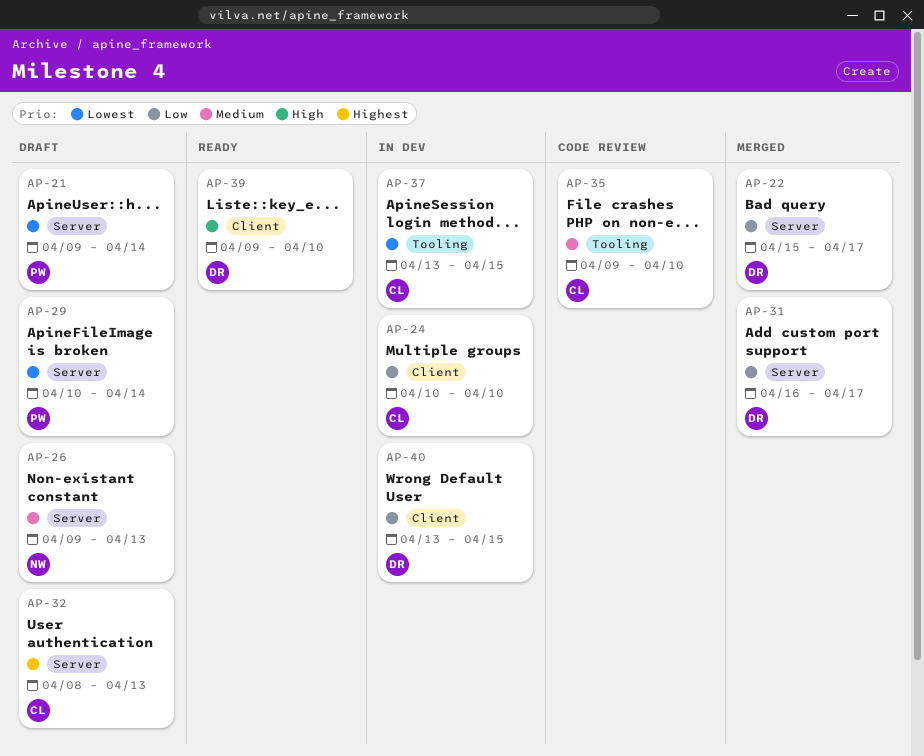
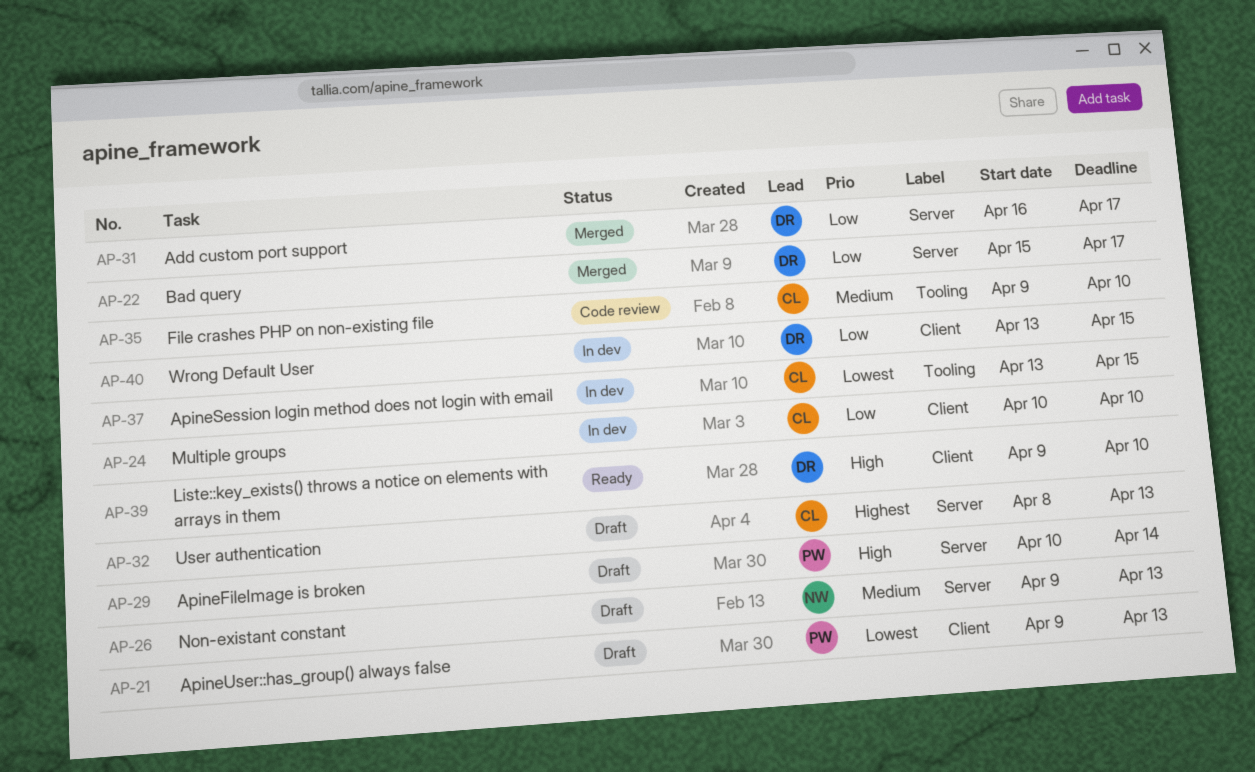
AP-21, label: Server -> Client
AP-21, due: Apr 14 -> Apr 13
AP-29, priority: Lowest -> High

